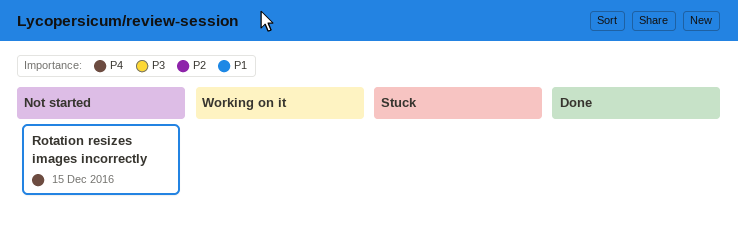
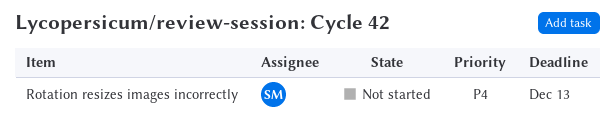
Rotation resizes images incorrectly, due: Dec 15 -> Dec 13

